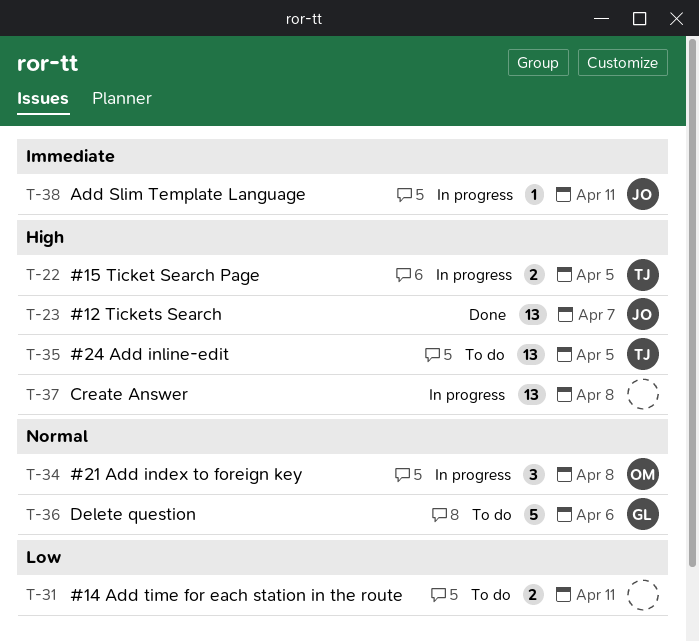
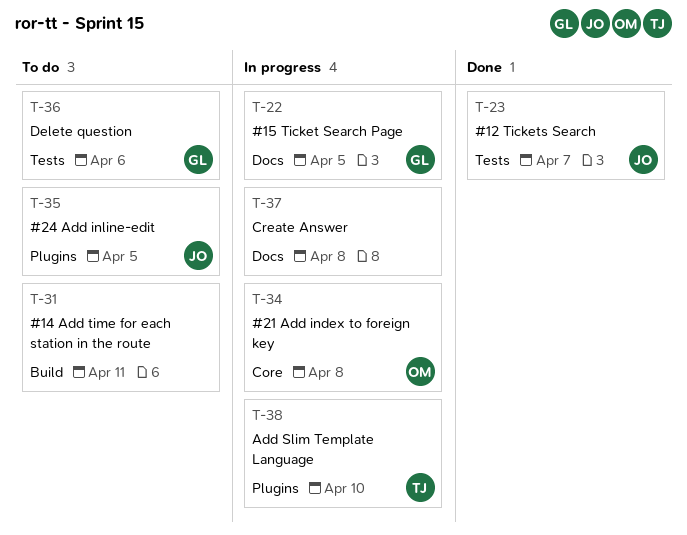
T-22, owner: TJ -> GL
T-35, owner: TJ -> JO
T-38, owner: JO -> TJ
T-38, due: Apr 11 -> Apr 10

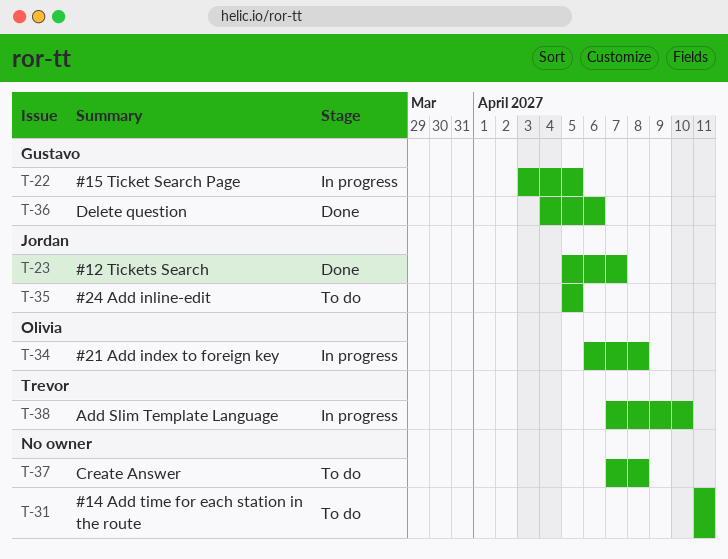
T-36, status: To do -> Done
T-37, status: In progress -> To do

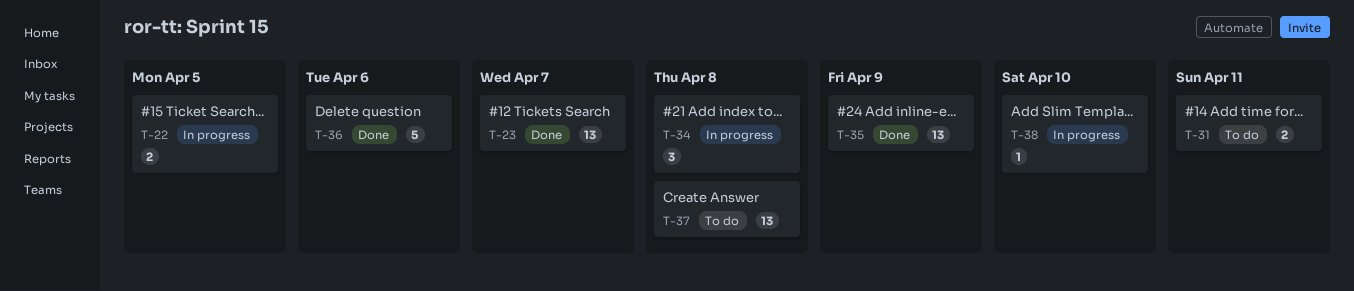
T-35, status: To do -> Done
T-35, due: Apr 5 -> Apr 9

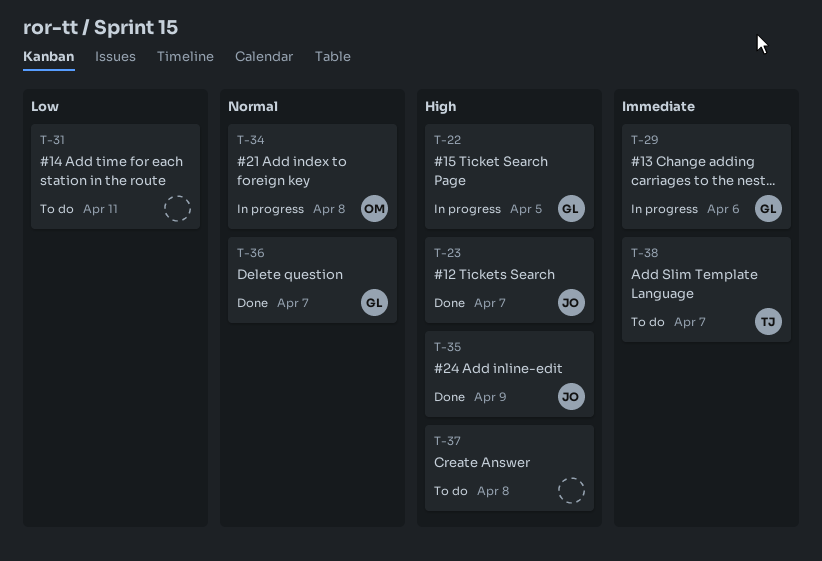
T-29: none -> present
T-36, due: Apr 6 -> Apr 7
T-38, status: In progress -> To do
T-38, due: Apr 10 -> Apr 7

